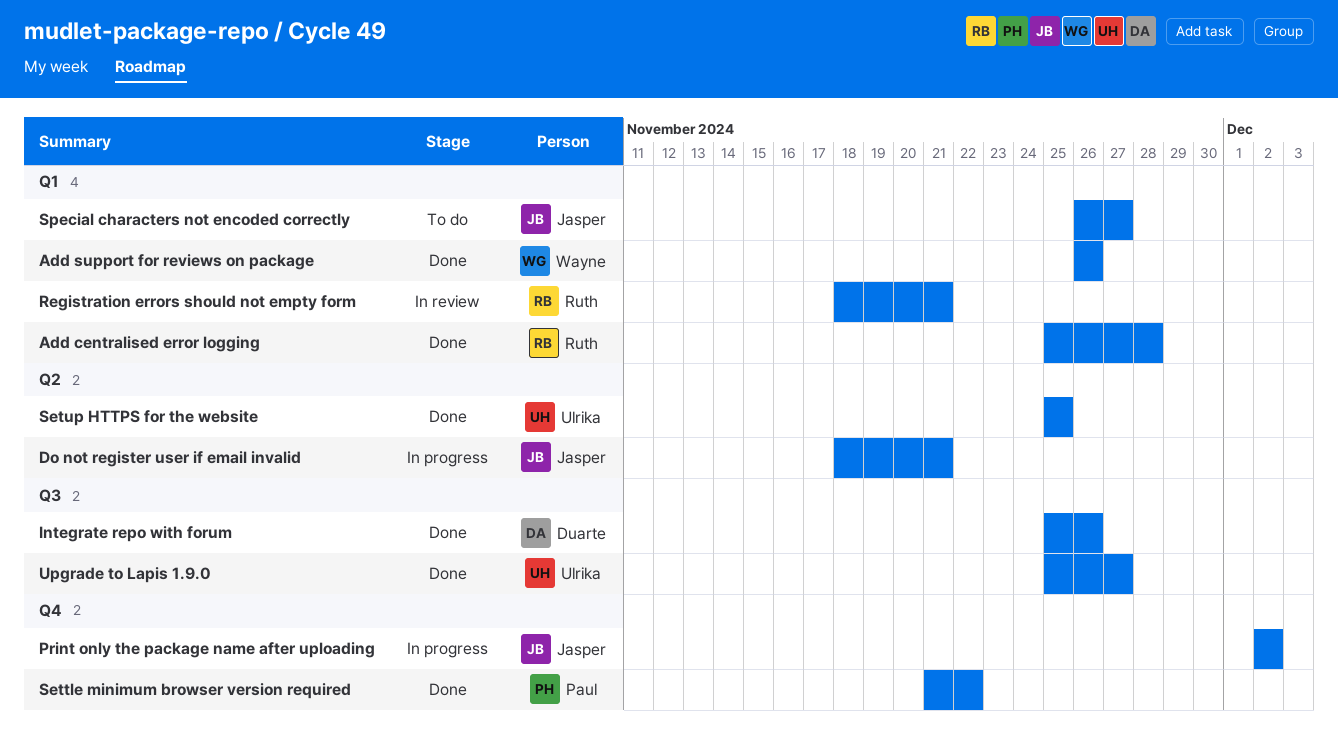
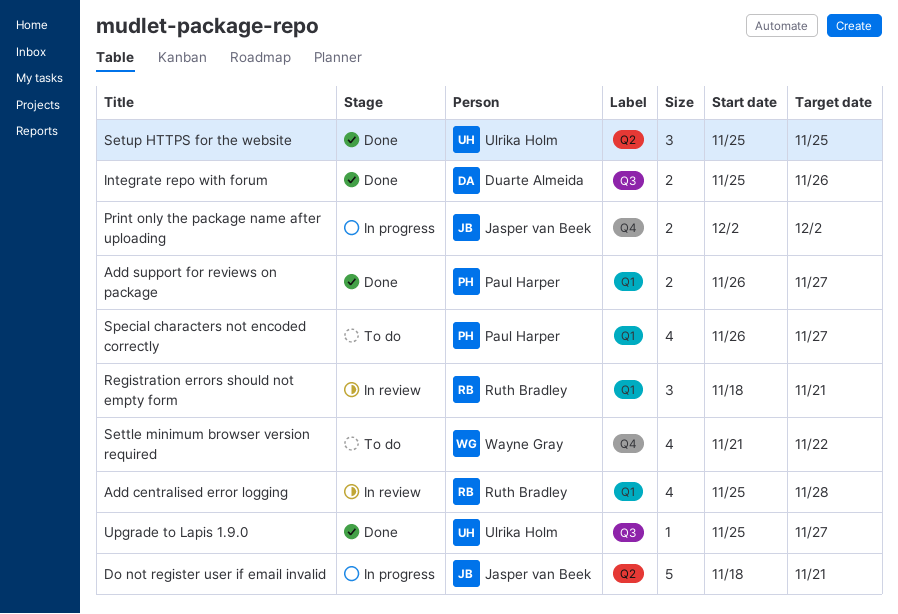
Add centralised error logging, status: Done -> In review
Add support for reviews on package, owner: Wayne Gray -> Paul Harper
Add support for reviews on package, due: Nov 26 -> Nov 27
Settle minimum browser version required, status: Done -> To do
Settle minimum browser version required, owner: Paul Harper -> Wayne Gray
Special characters not encoded correctly, owner: Jasper van Beek -> Paul Harper

